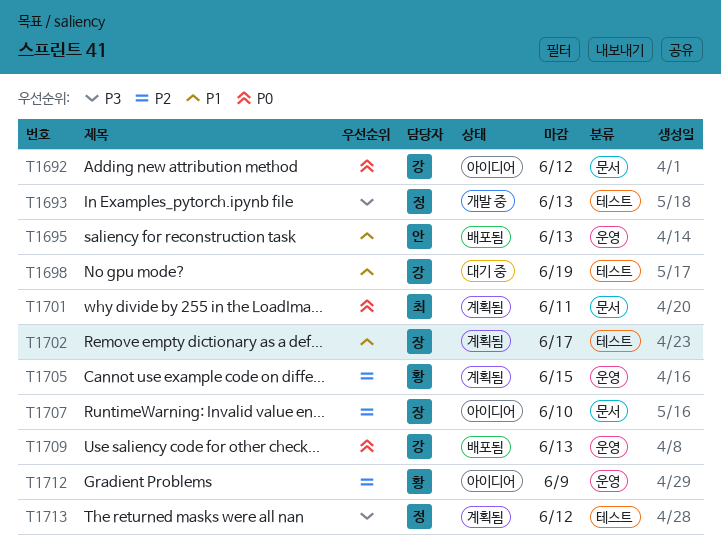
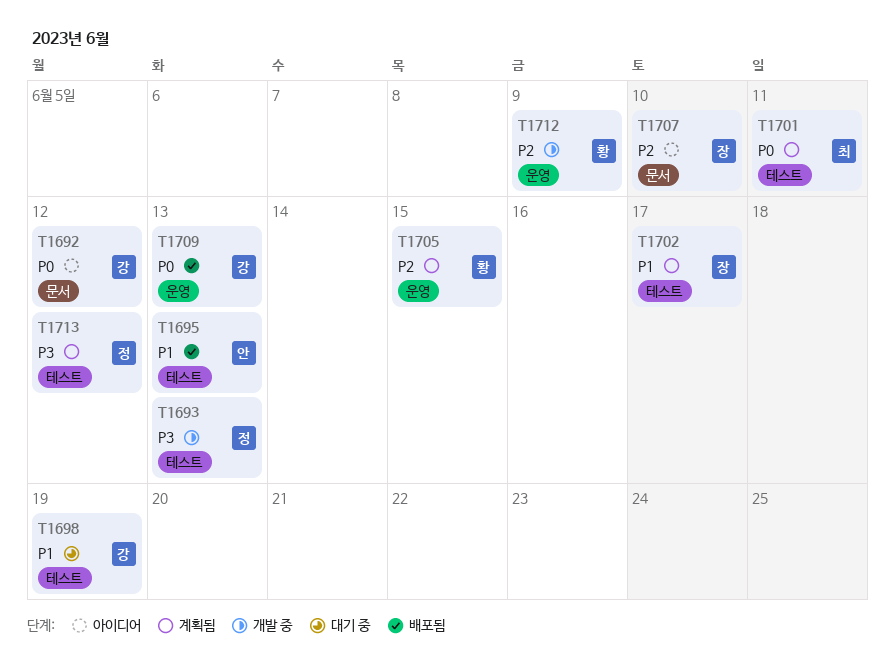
T1695, label: 운영 -> 테스트
T1701, label: 문서 -> 테스트
T1712, status: 아이디어 -> 개발 중

